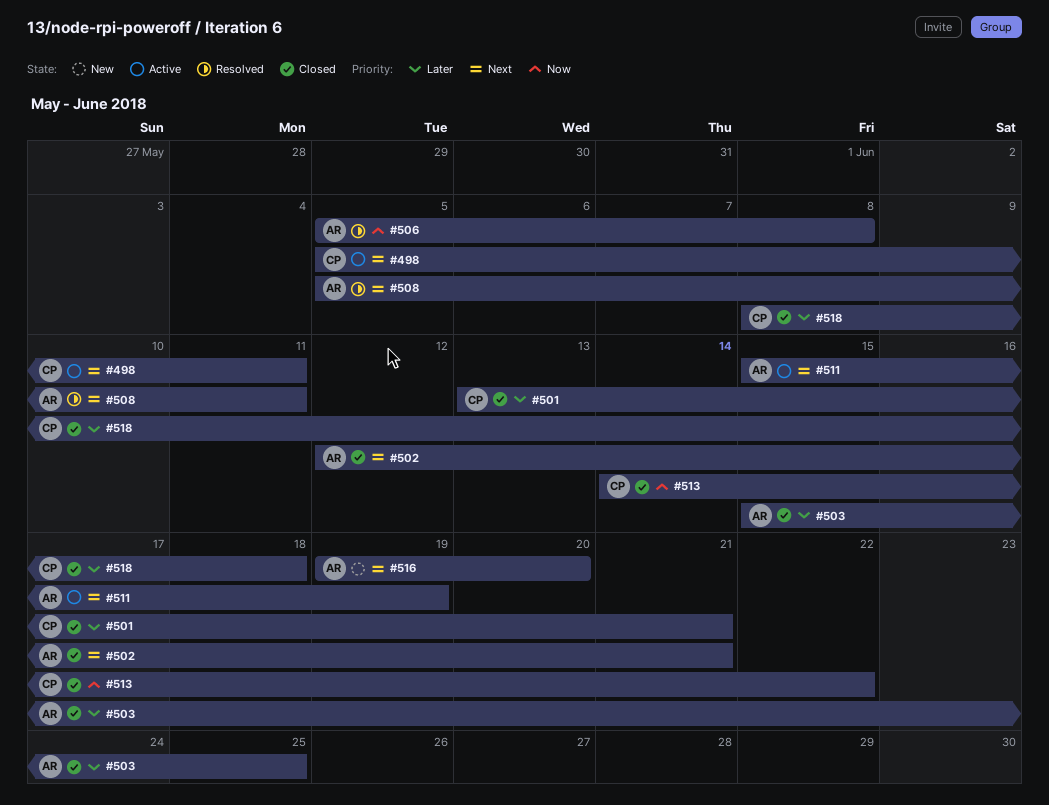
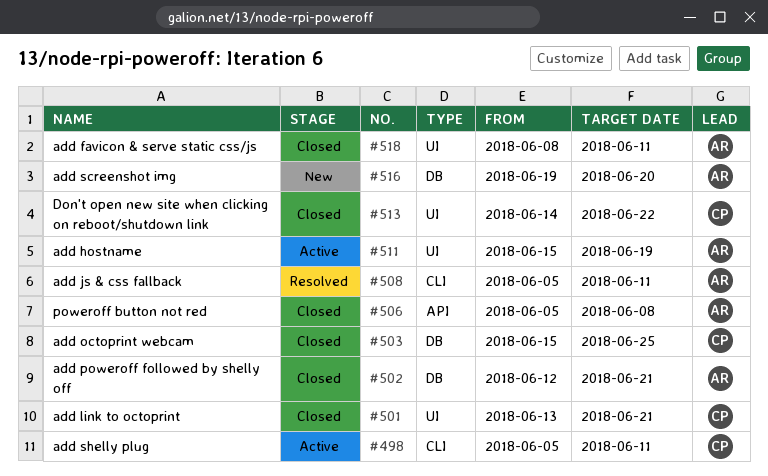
#503, owner: AR -> CP
#506, status: Resolved -> Closed
#518, owner: CP -> AR
#518, due: Jun 18 -> Jun 11

